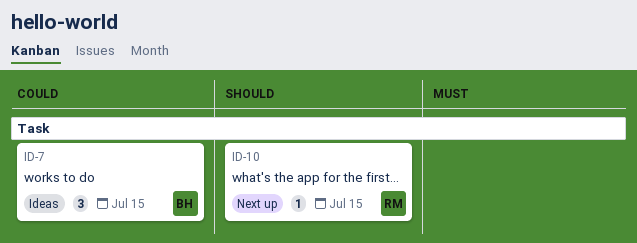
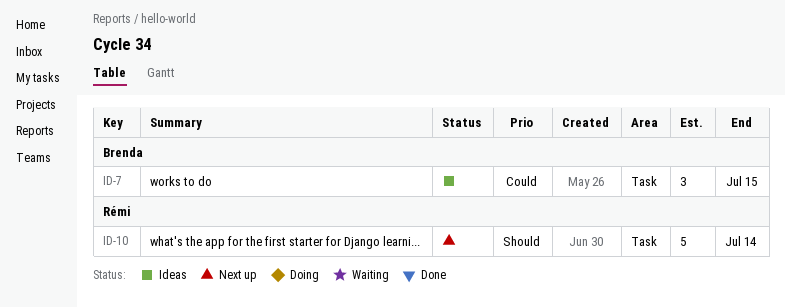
ID-10, estimate: 1 -> 5
ID-10, due: Jul 15 -> Jul 14

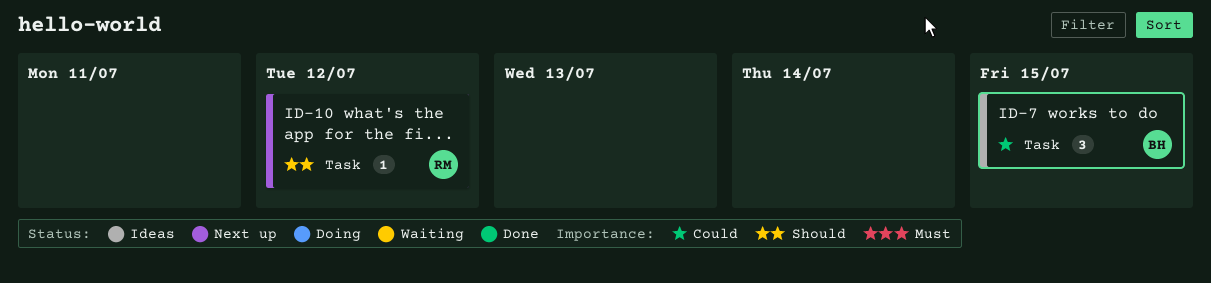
ID-10, estimate: 5 -> 1
ID-10, due: Jul 14 -> Jul 12

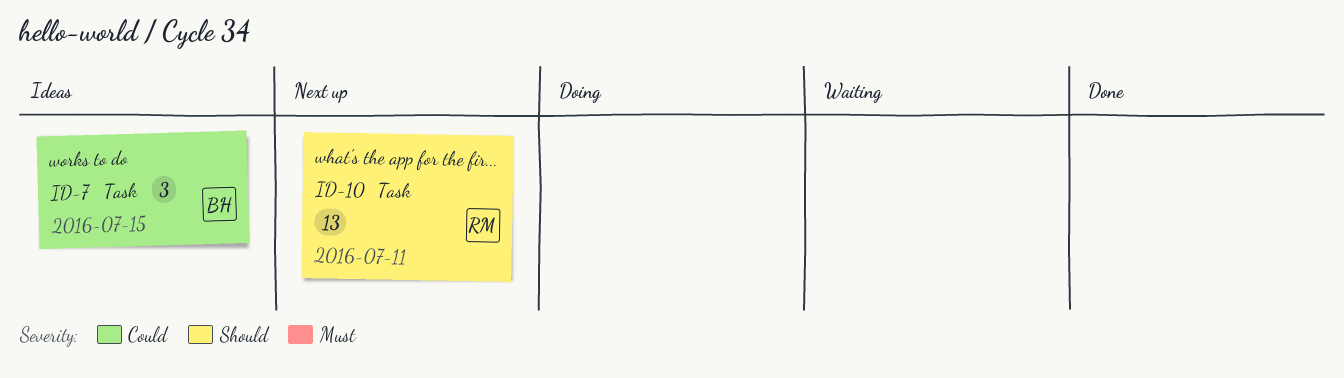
ID-10, estimate: 1 -> 13
ID-10, due: Jul 12 -> Jul 11

